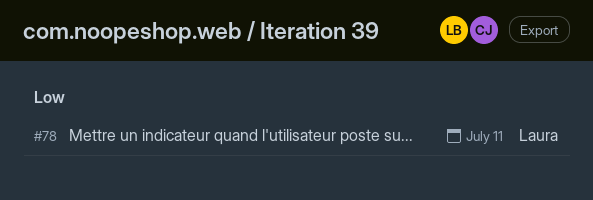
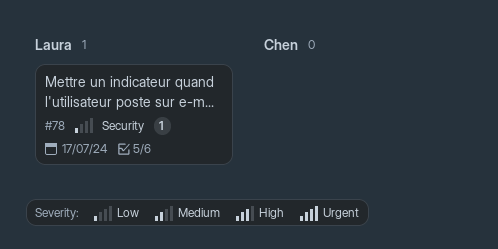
#78, due: Jul 11 -> Jul 17

